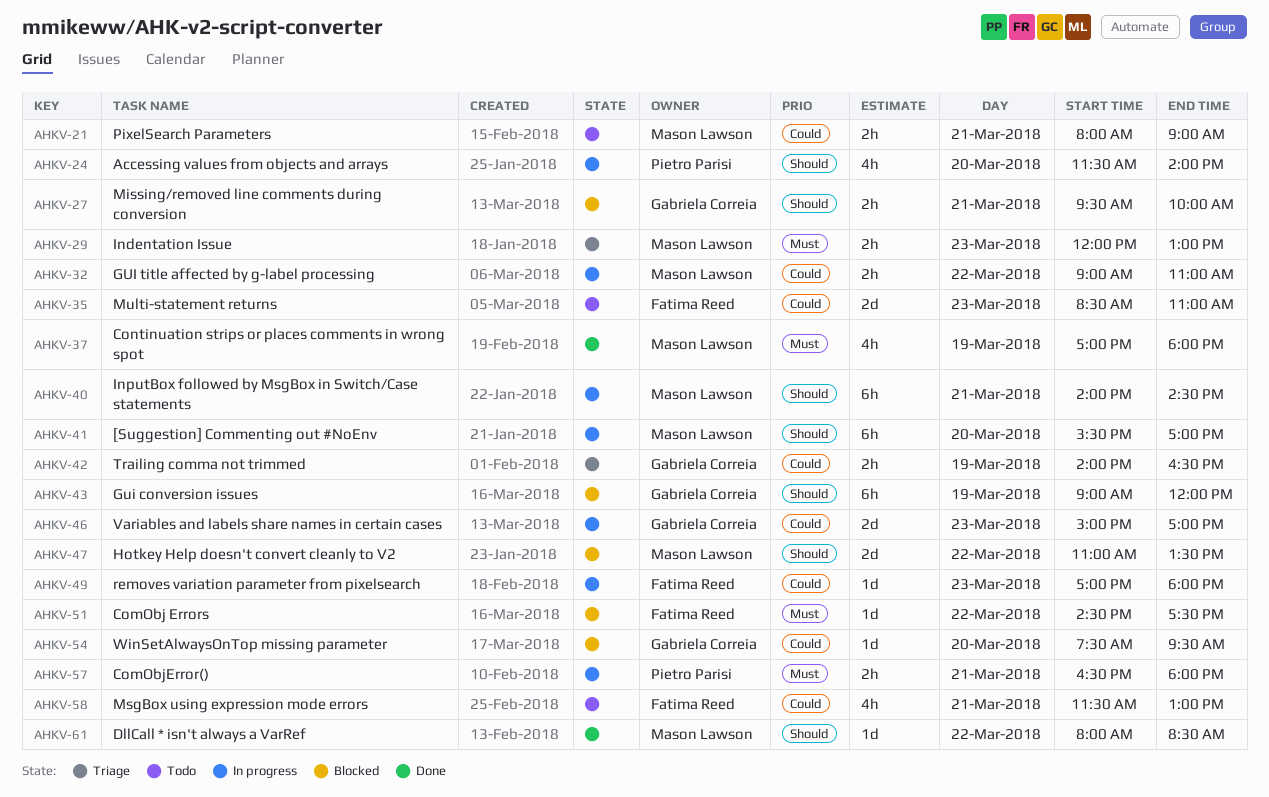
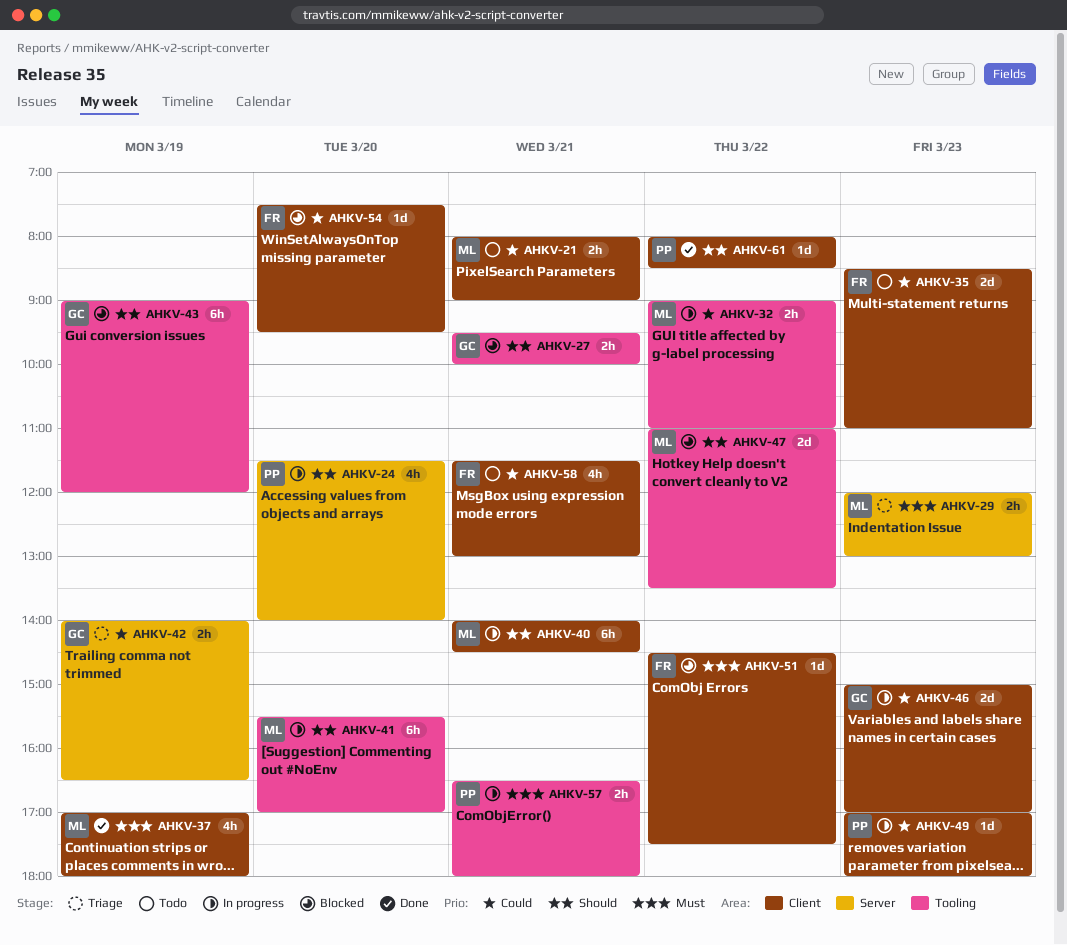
AHKV-49, owner: Fatima Reed -> Pietro Parisi
AHKV-54, owner: Gabriela Correia -> Fatima Reed
AHKV-61, owner: Mason Lawson -> Pietro Parisi

